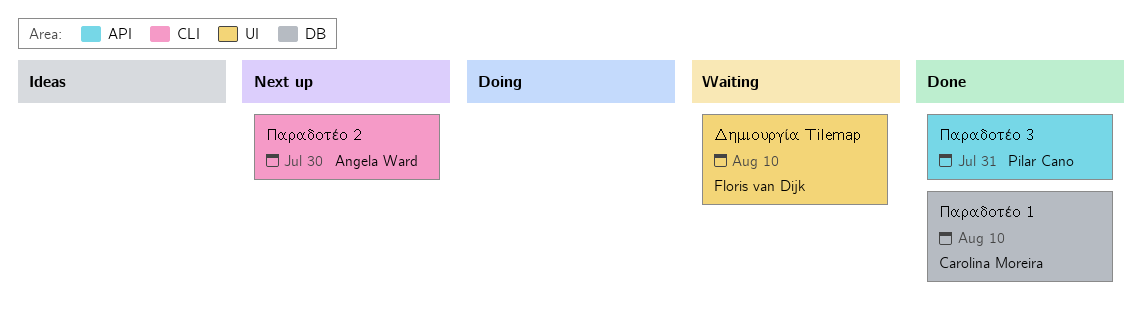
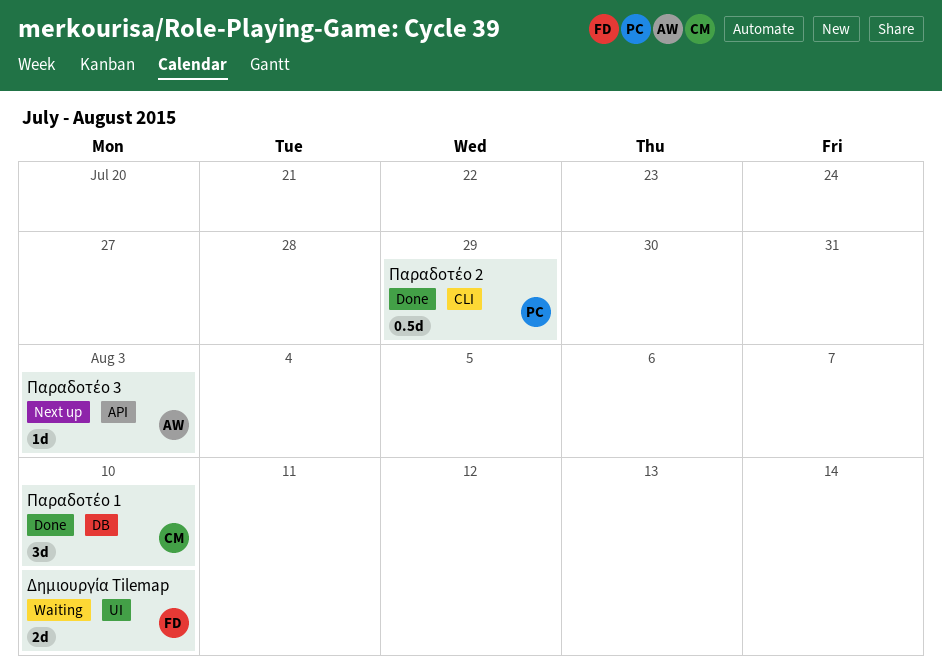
Παραδοτέο 2, status: Next up -> Done
Παραδοτέο 2, owner: Angela Ward -> Pilar Cano
Παραδοτέο 2, due: Jul 30 -> Jul 29
Παραδοτέο 3, status: Done -> Next up
Παραδοτέο 3, owner: Pilar Cano -> Angela Ward
Παραδοτέο 3, due: Jul 31 -> Aug 3

